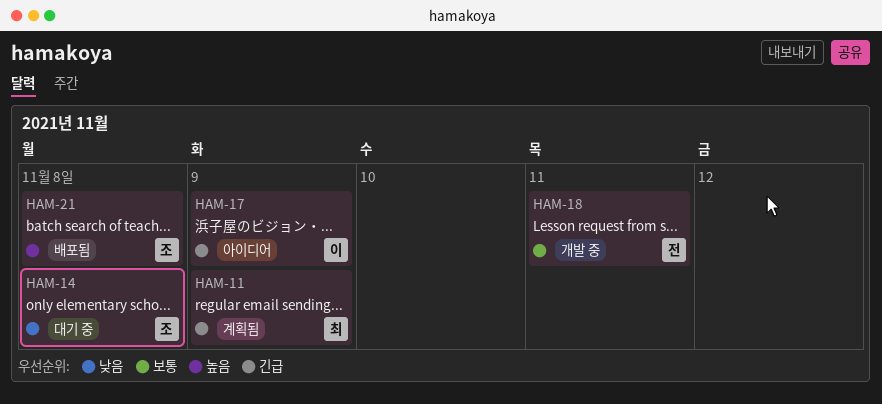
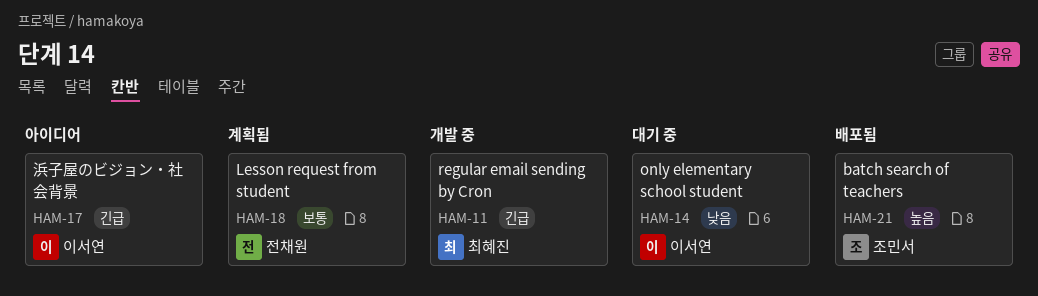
HAM-11, status: 계획됨 -> 개발 중
HAM-14, owner: 조민서 -> 이서연
HAM-18, status: 개발 중 -> 계획됨

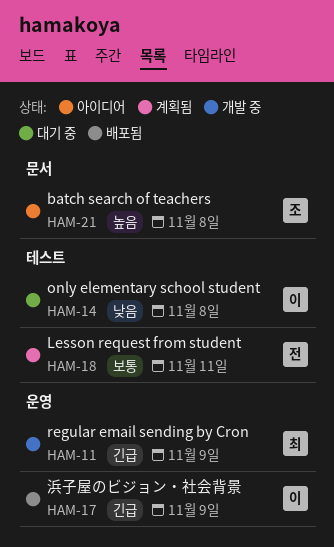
HAM-17, status: 아이디어 -> 배포됨
HAM-21, status: 배포됨 -> 아이디어

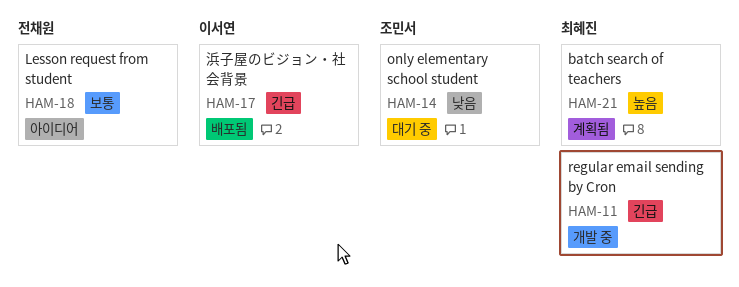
HAM-14, owner: 이서연 -> 조민서
HAM-18, status: 계획됨 -> 아이디어
HAM-21, status: 아이디어 -> 계획됨
HAM-21, owner: 조민서 -> 최혜진

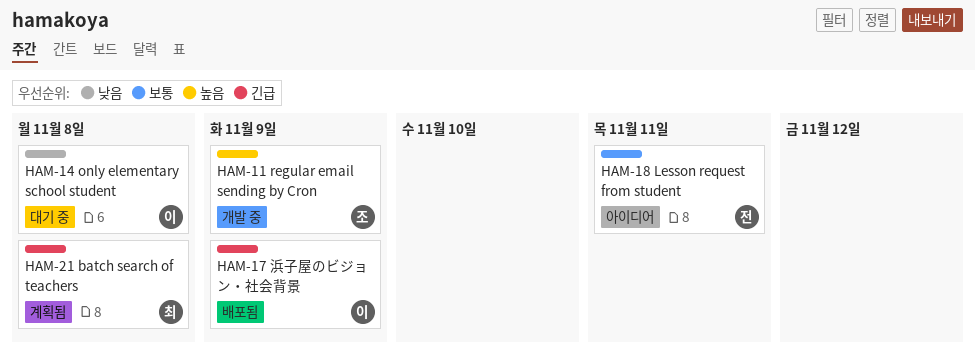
HAM-11, owner: 최혜진 -> 조민서
HAM-11, priority: 긴급 -> 높음
HAM-14, owner: 조민서 -> 이서연
HAM-21, priority: 높음 -> 긴급

